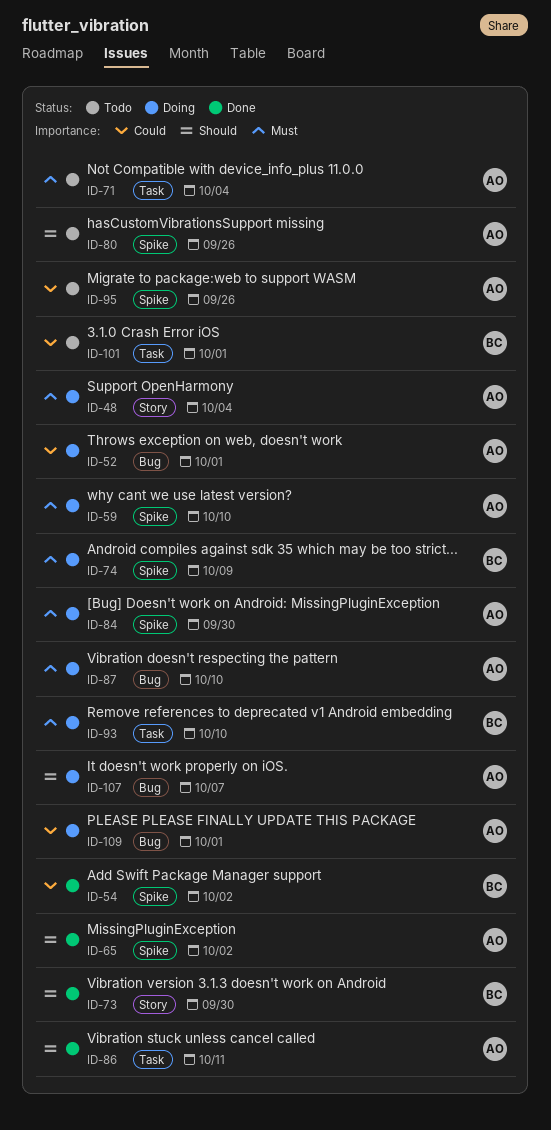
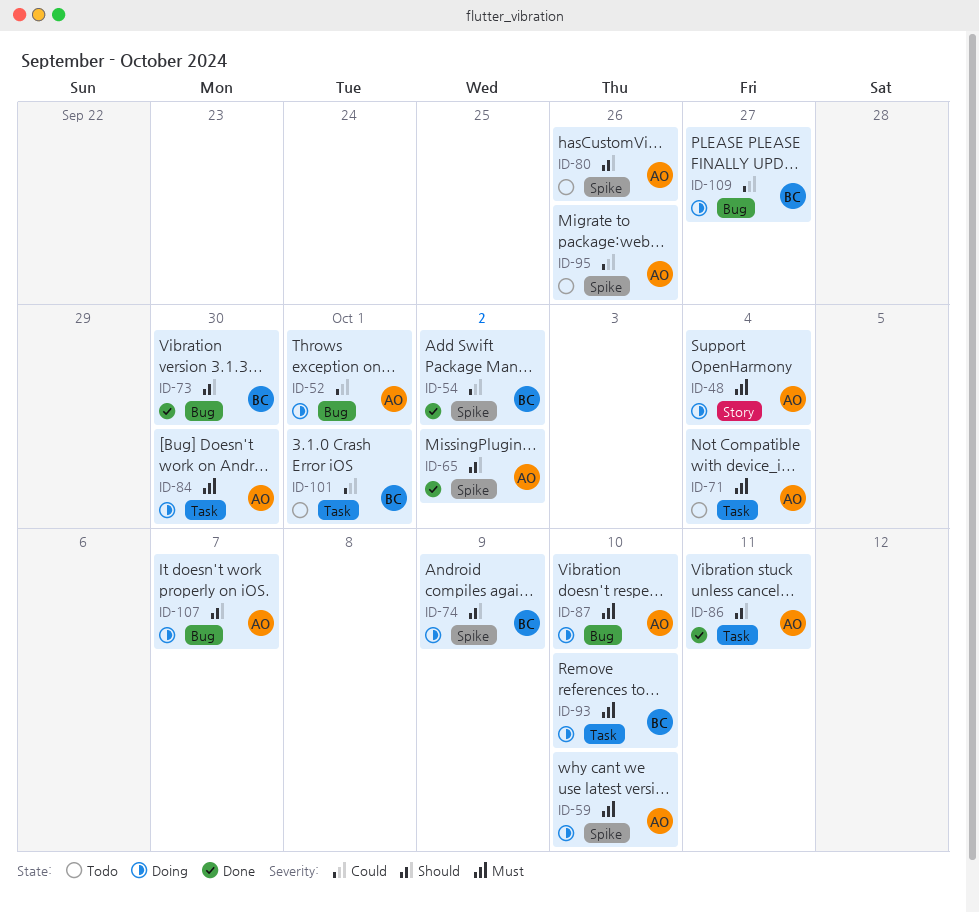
ID-73, label: Story -> Bug
ID-74, priority: Must -> Should
ID-84, label: Spike -> Task
ID-109, owner: AO -> BC
ID-109, due: Oct 1 -> Sep 27

